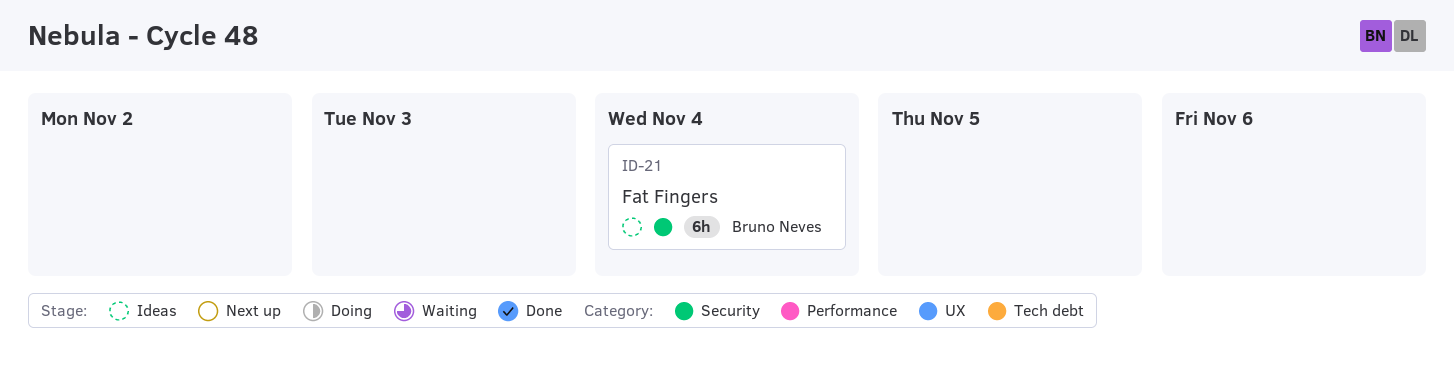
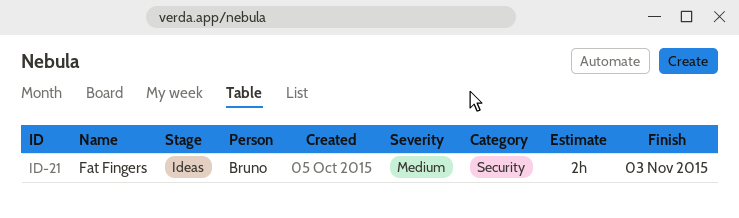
ID-21, estimate: 6h -> 2h
ID-21, due: Nov 4 -> Nov 3

